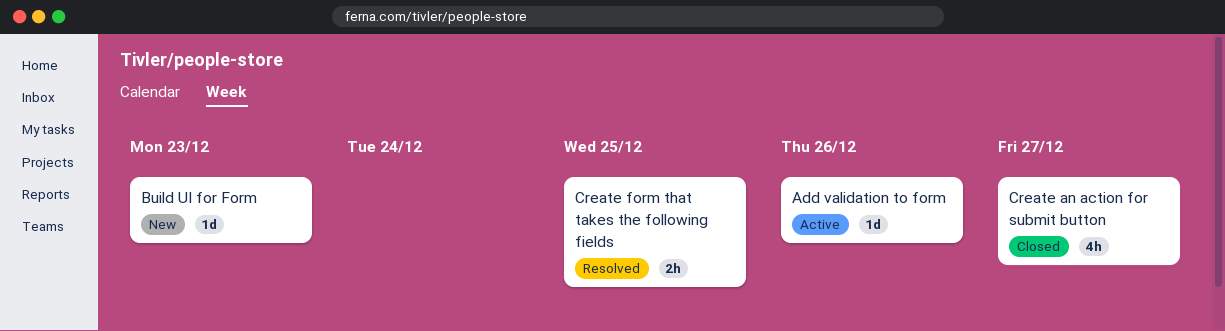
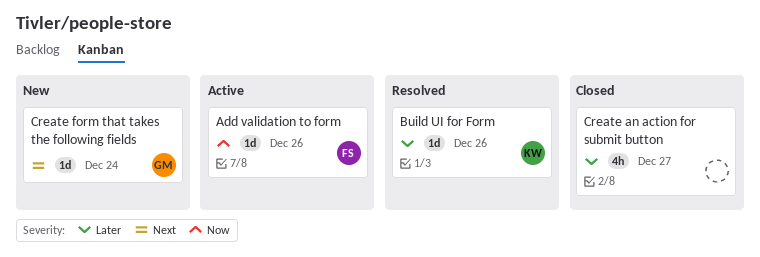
Build UI for Form, status: New -> Resolved
Build UI for Form, due: Dec 23 -> Dec 26
Create form that takes the following fields, status: Resolved -> New
Create form that takes the following fields, estimate: 2h -> 1d
Create form that takes the following fields, due: Dec 25 -> Dec 24

